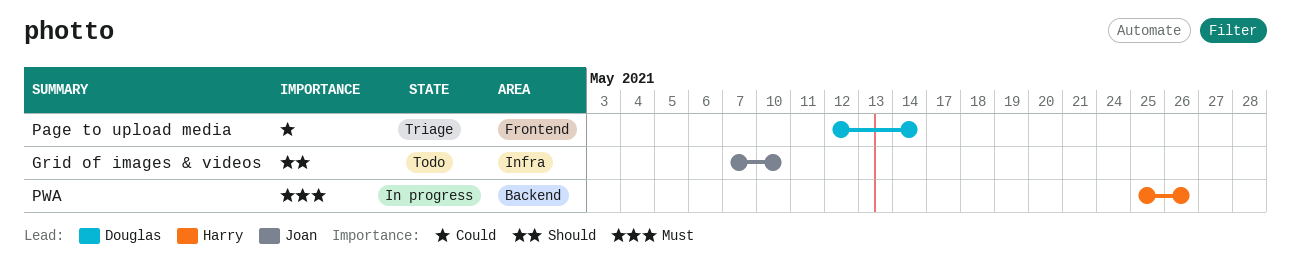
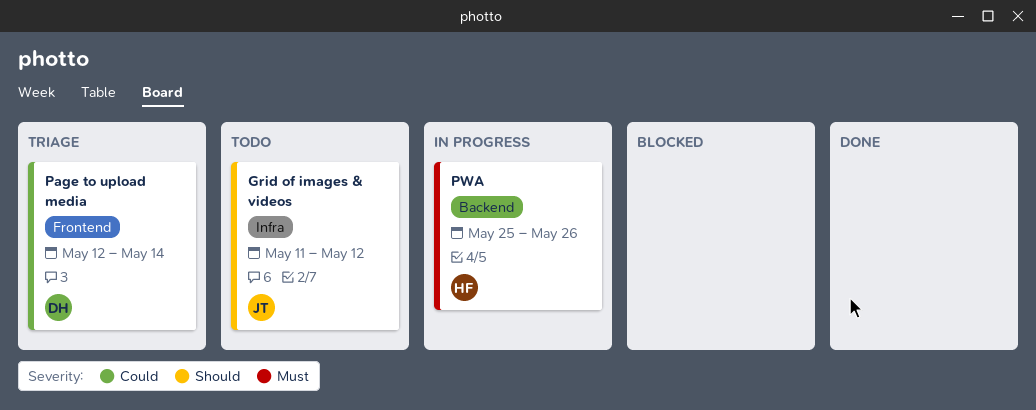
Grid of images & videos, start: May 7 -> May 11
Grid of images & videos, due: May 10 -> May 12

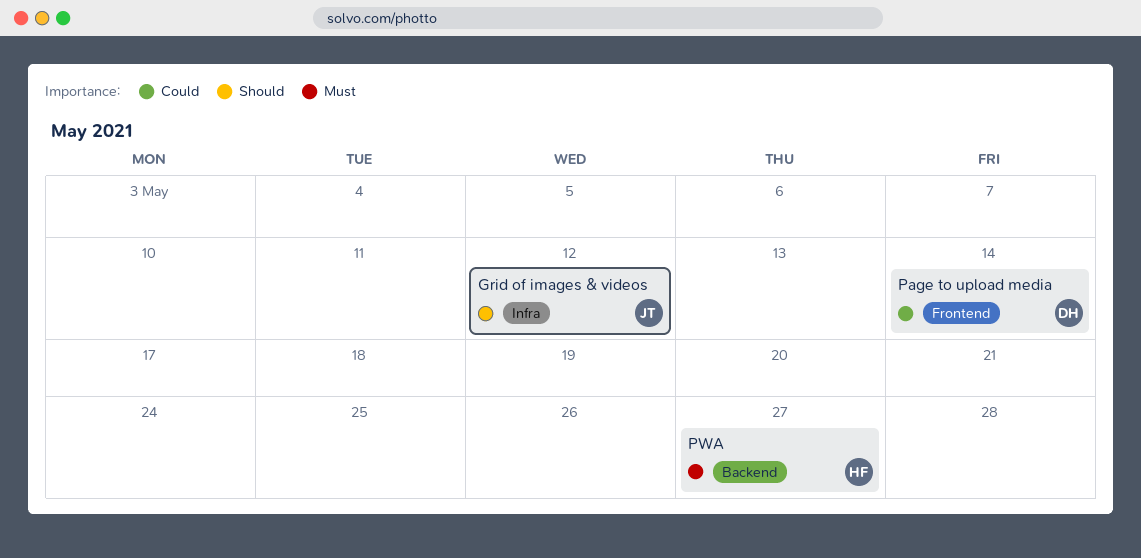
PWA, due: May 26 -> May 27

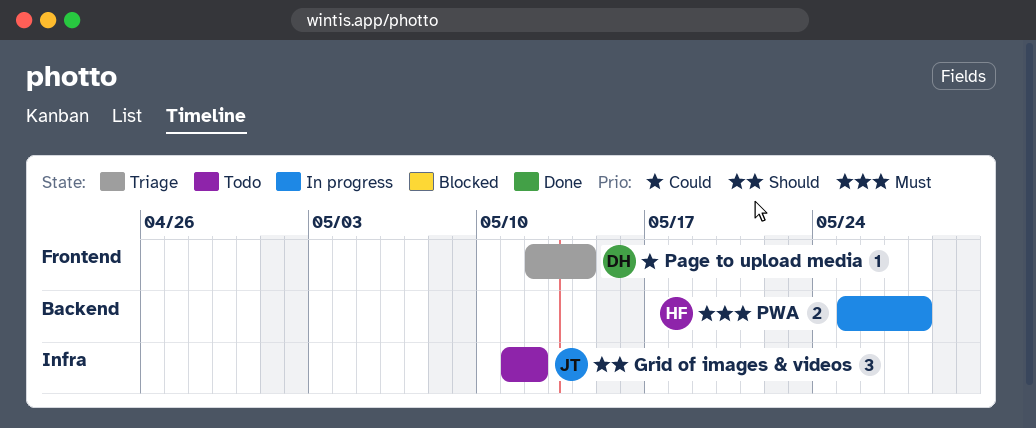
PWA, due: May 27 -> May 28

